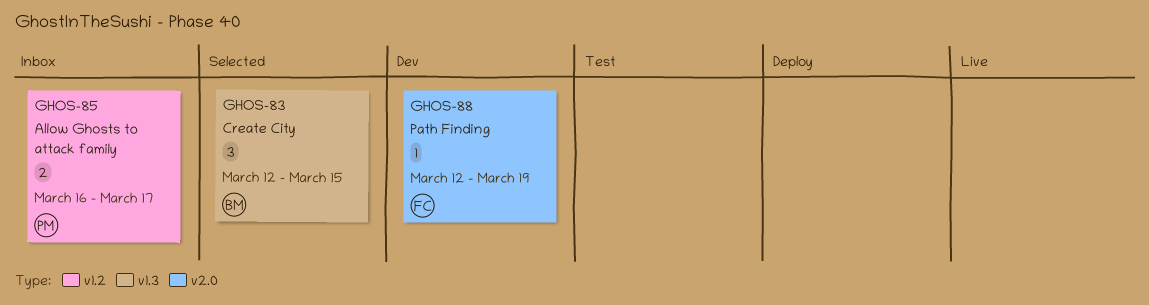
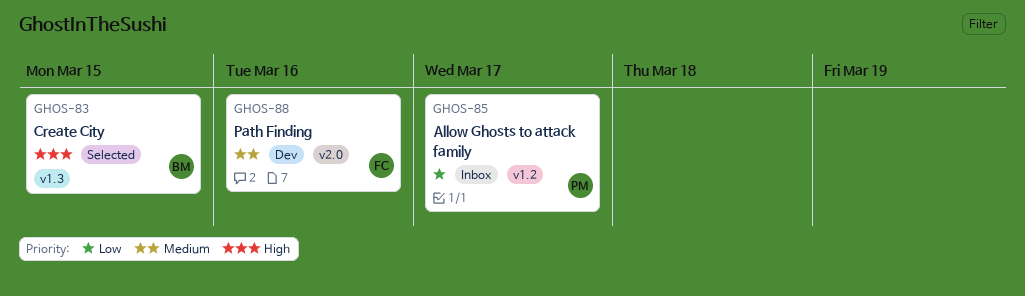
GHOS-88, due: Mar 19 -> Mar 16

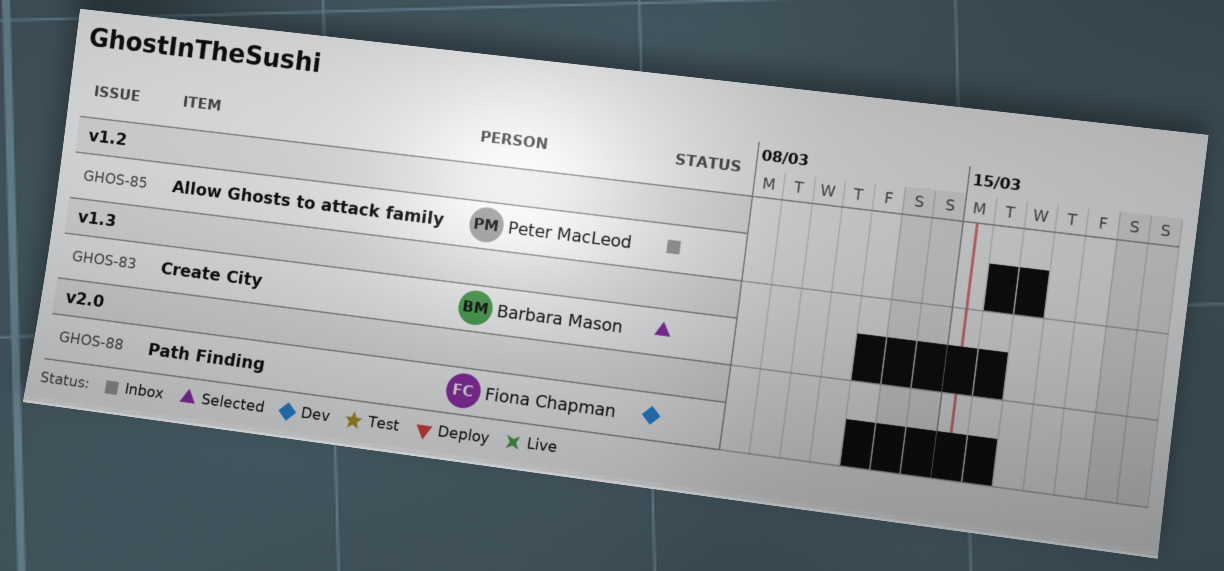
GHOS-83, due: Mar 15 -> Mar 16

